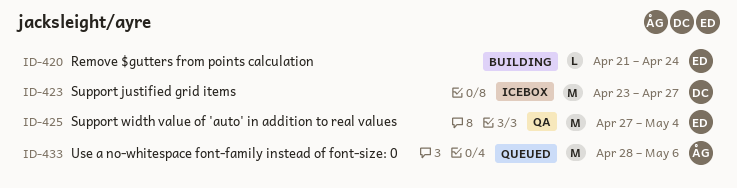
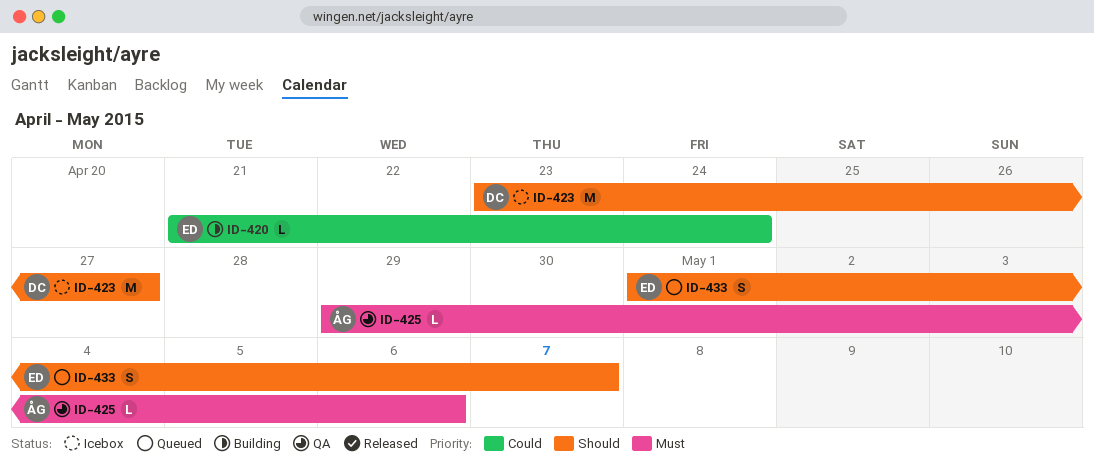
ID-425, owner: ED -> ÅG
ID-425, estimate: M -> L
ID-425, start: Apr 27 -> Apr 29
ID-425, due: May 4 -> May 6
ID-433, owner: ÅG -> ED
ID-433, estimate: M -> S
ID-433, start: Apr 28 -> May 1
ID-433, due: May 6 -> May 7

